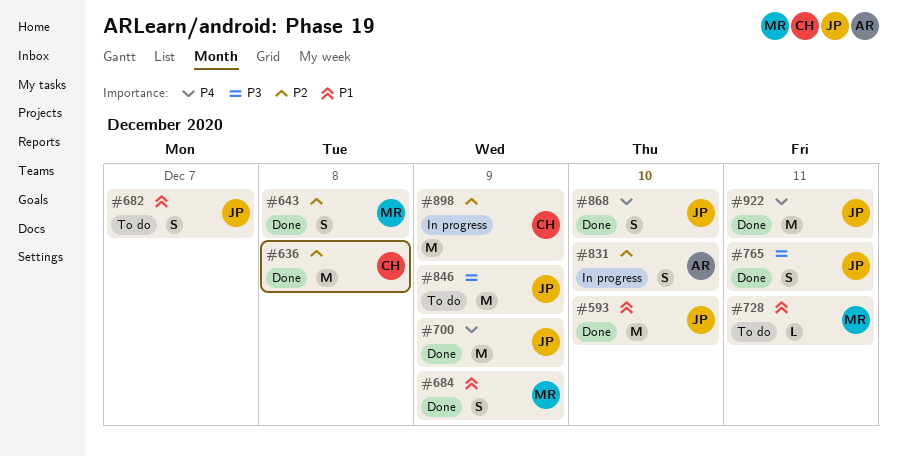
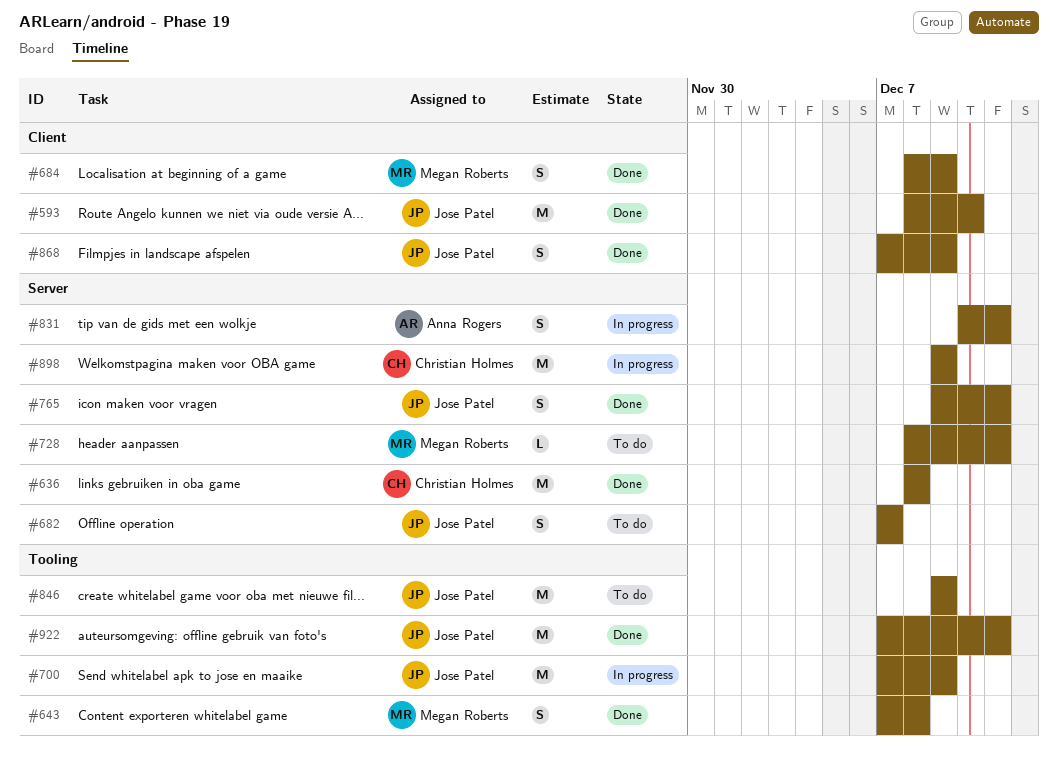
#700, status: Done -> In progress
#831, due: Dec 10 -> Dec 11
#868, due: Dec 10 -> Dec 9

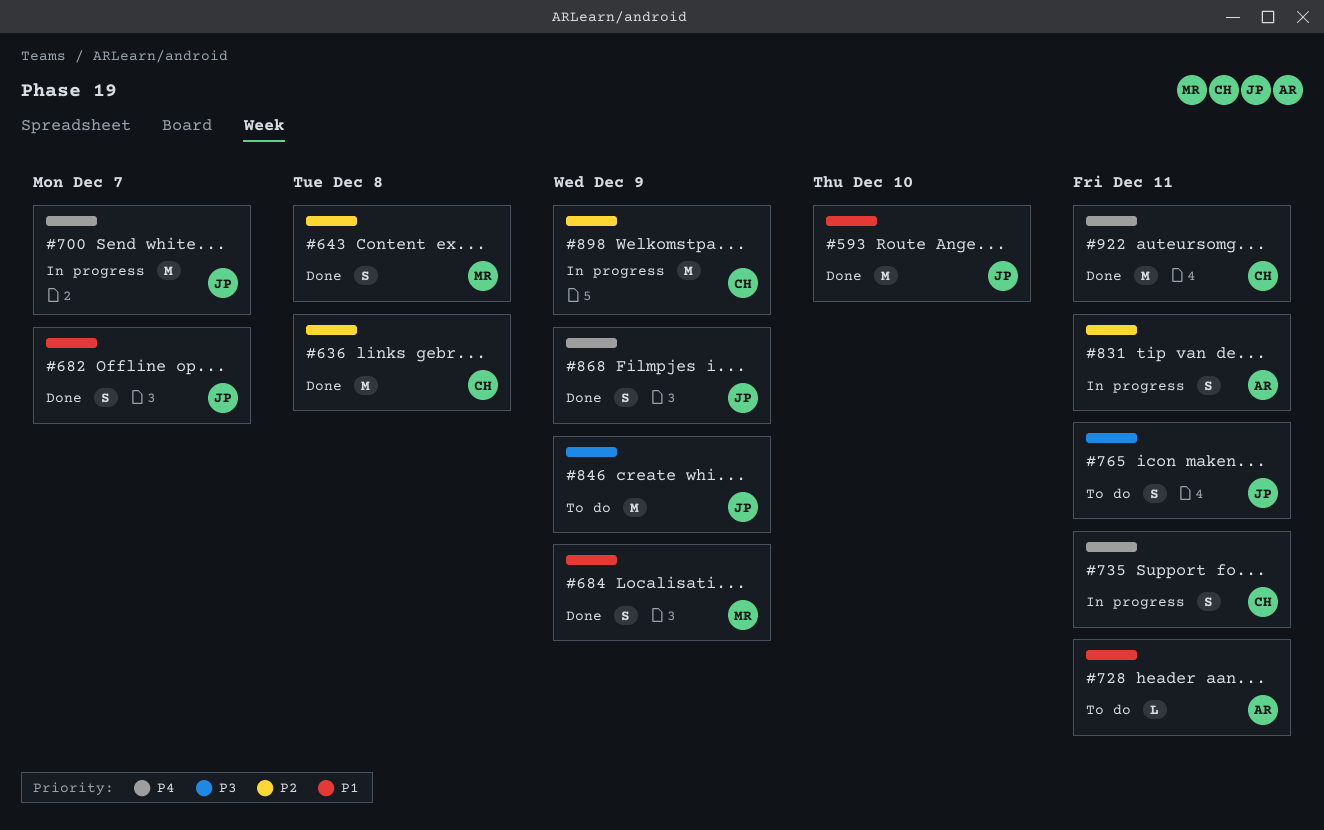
#682, status: To do -> Done
#700, due: Dec 9 -> Dec 7
#728, owner: Megan Roberts -> Anna Rogers
#735: none -> present
#765, status: Done -> To do
#922, owner: Jose Patel -> Christian Holmes

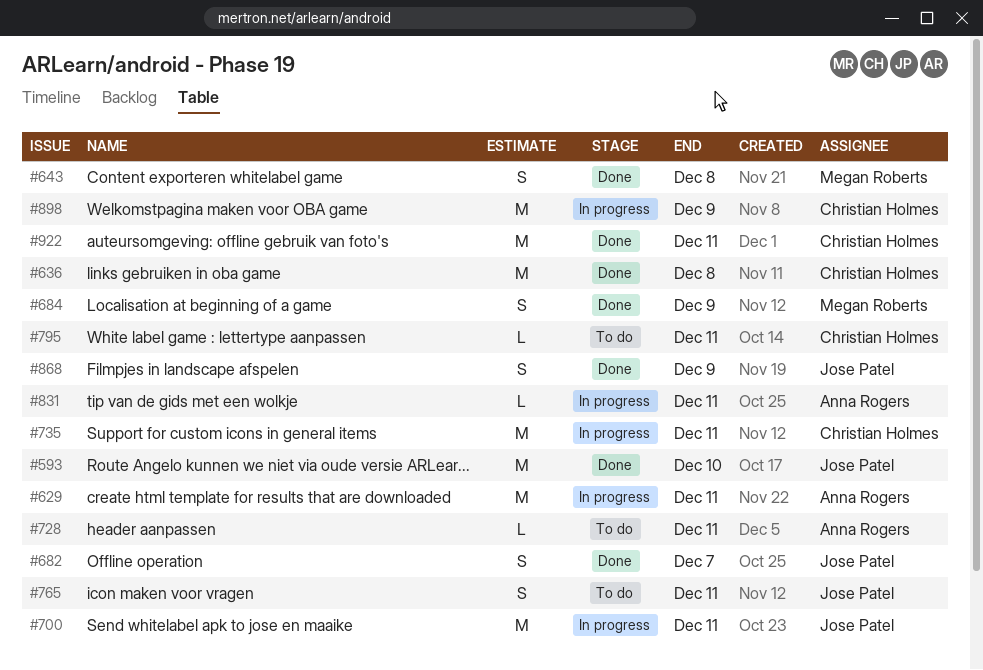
#629: none -> present
#700, due: Dec 7 -> Dec 11
#735, estimate: S -> M
#795: none -> present
#831, estimate: S -> L
#846: present -> none

